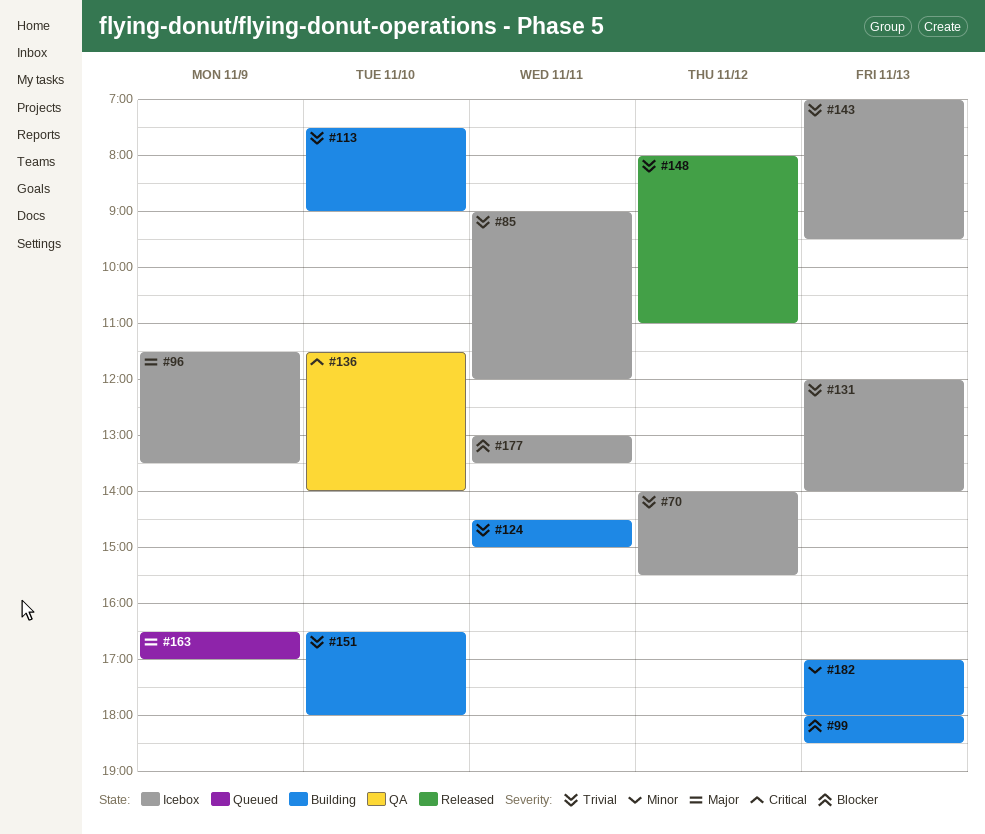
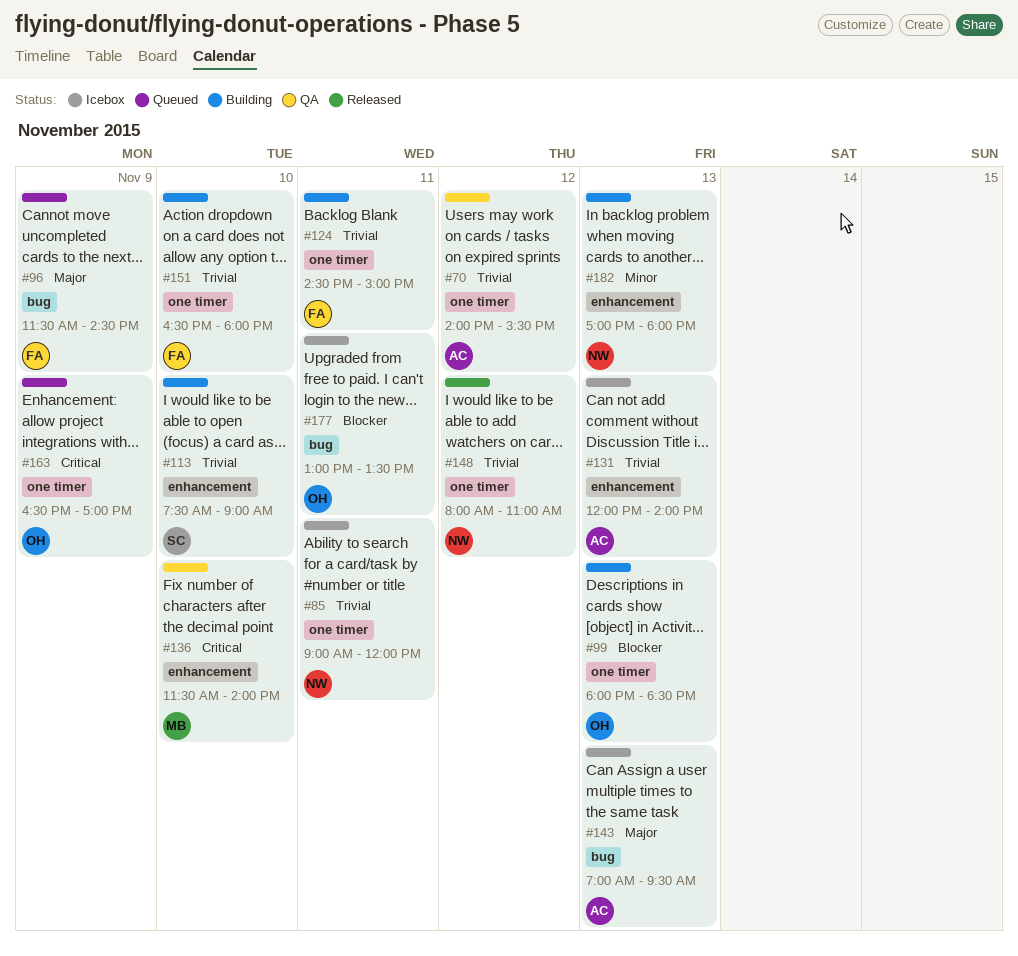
#70, status: Icebox -> QA
#96, status: Icebox -> Queued
#96, ends: 13:30 -> 14:30
#143, priority: Trivial -> Major
#163, priority: Major -> Critical

